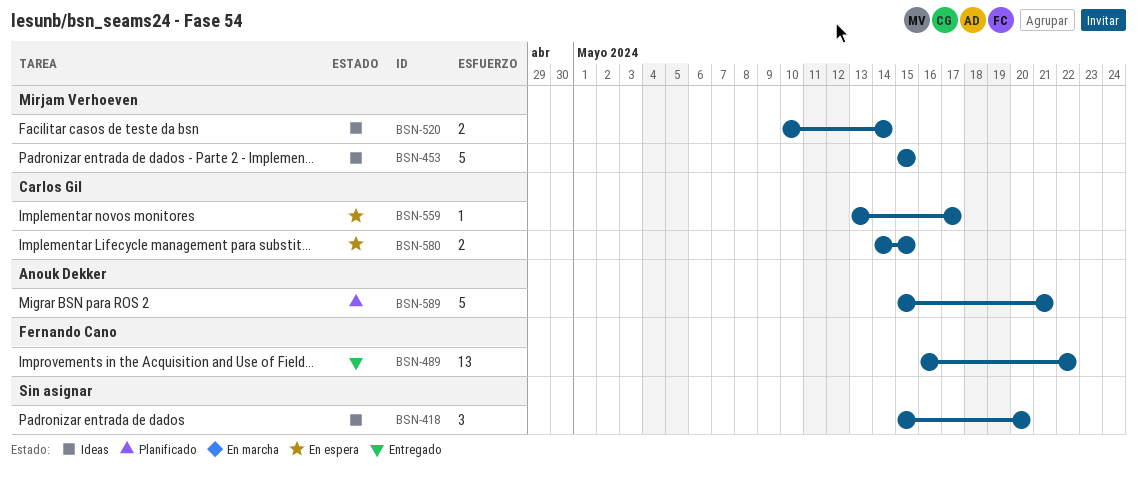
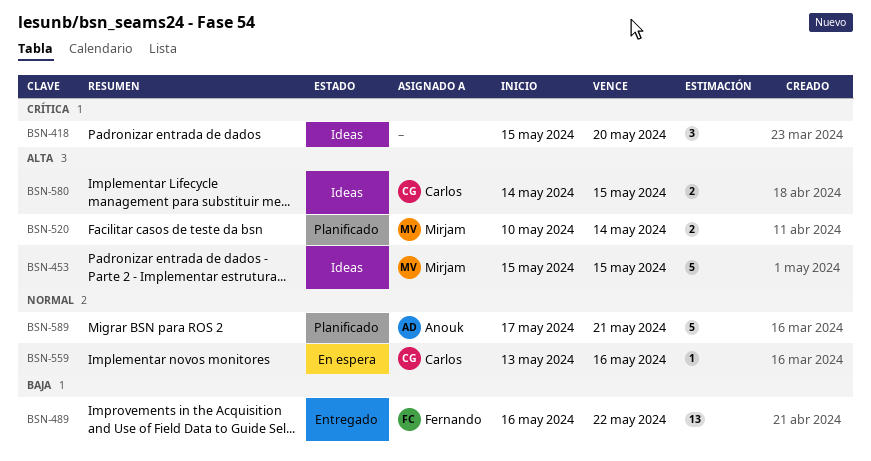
BSN-520, status: Ideas -> Planificado
BSN-559, due: May 17 -> May 16
BSN-580, status: En espera -> Ideas
BSN-589, start: May 15 -> May 17

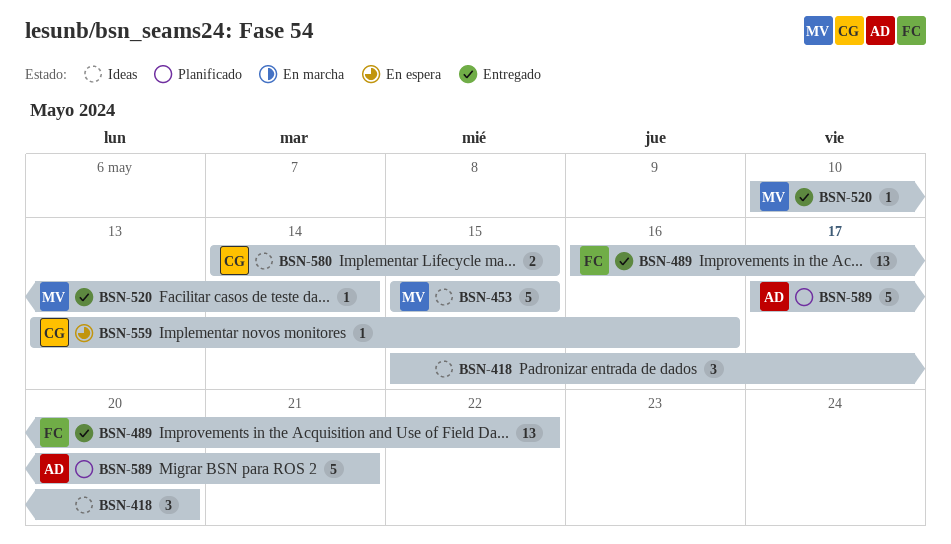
BSN-520, status: Planificado -> Entregado
BSN-520, estimate: 2 -> 1

